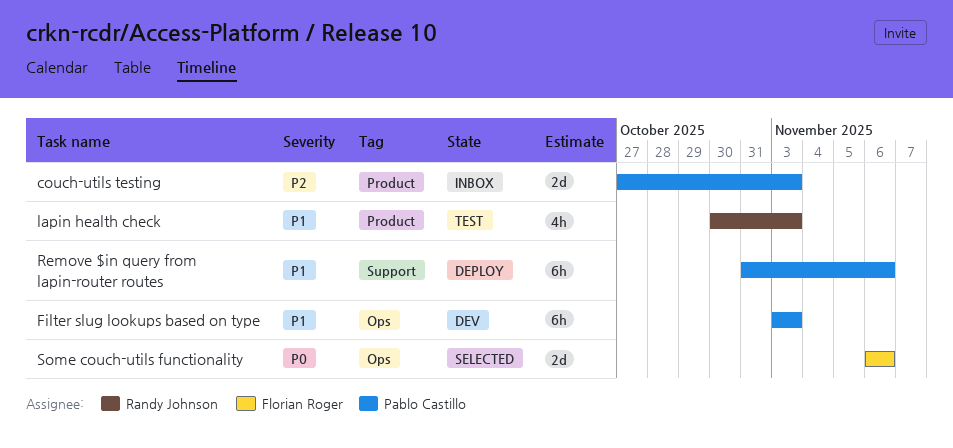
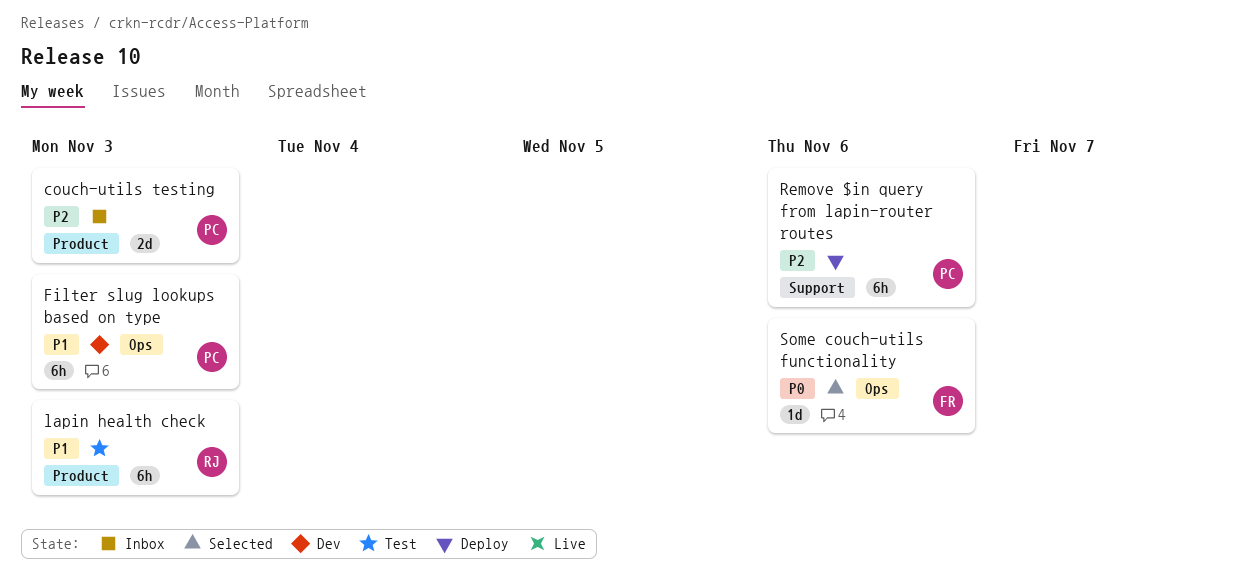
lapin health check, estimate: 4h -> 6h
Remove $in query from lapin-router routes, priority: P1 -> P2
Some couch-utils functionality, estimate: 2d -> 1d

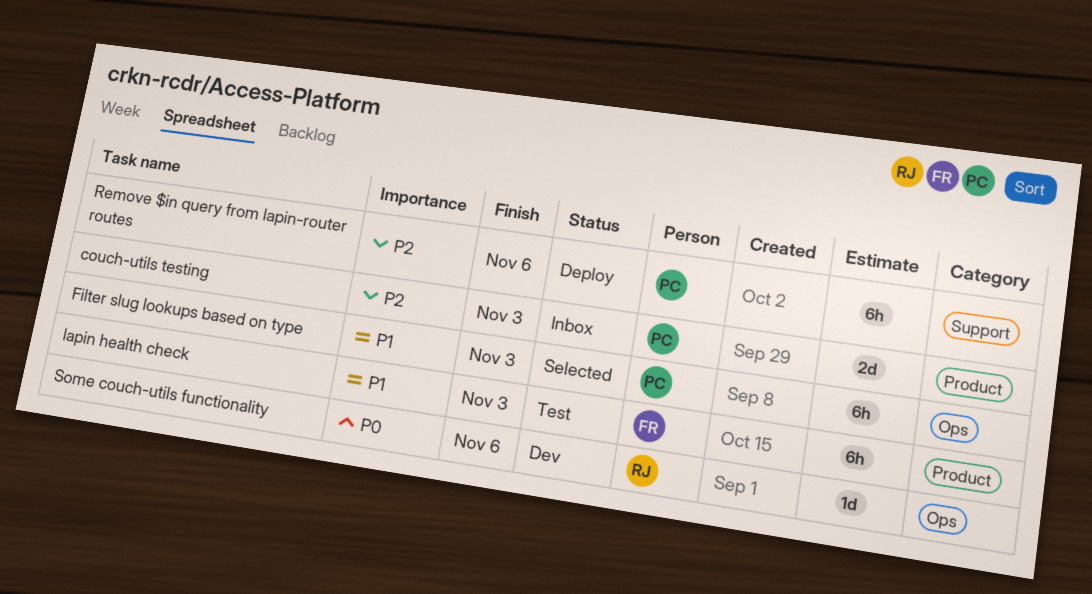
Filter slug lookups based on type, status: Dev -> Selected
lapin health check, owner: RJ -> FR
Some couch-utils functionality, status: Selected -> Dev
Some couch-utils functionality, owner: FR -> RJ

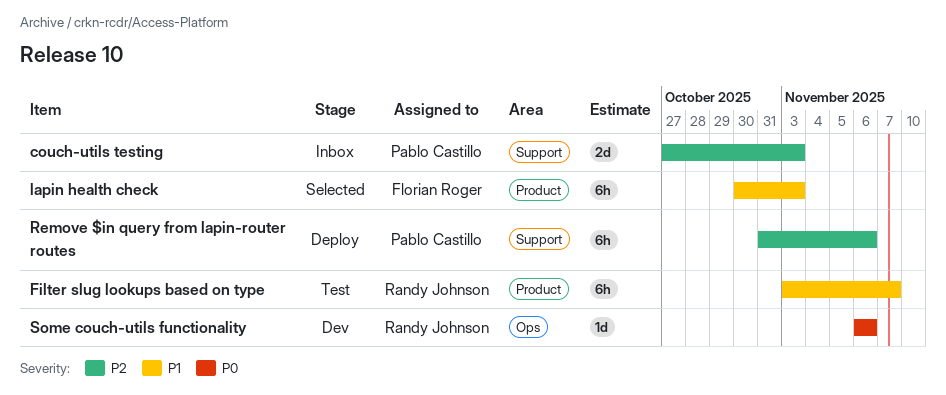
couch-utils testing, label: Product -> Support
Filter slug lookups based on type, status: Selected -> Test
Filter slug lookups based on type, owner: Pablo Castillo -> Randy Johnson
Filter slug lookups based on type, label: Ops -> Product
Filter slug lookups based on type, due: Nov 3 -> Nov 7
lapin health check, status: Test -> Selected

